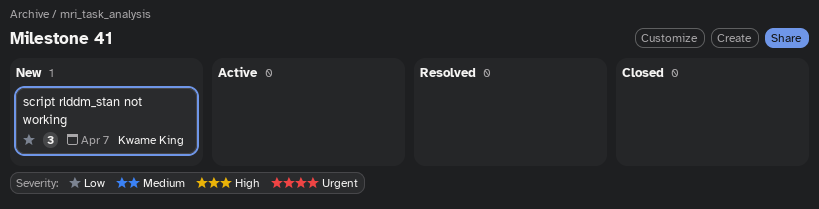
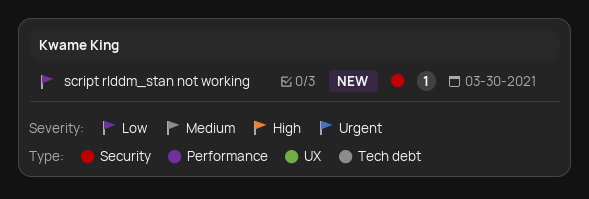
script rlddm_stan not working, estimate: 3 -> 1
script rlddm_stan not working, due: Apr 7 -> Mar 30

